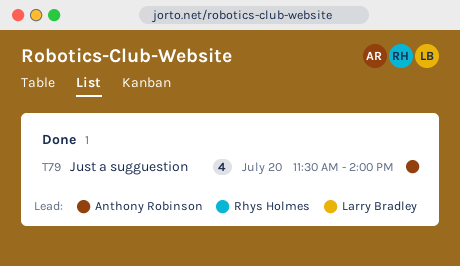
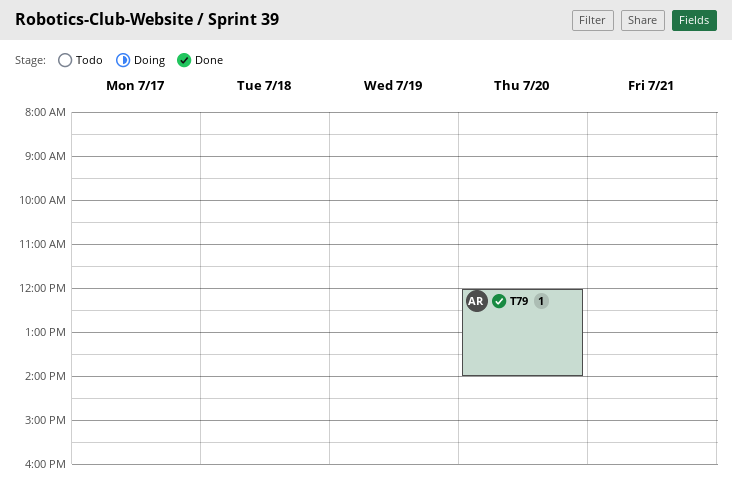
T79, estimate: 4 -> 1
T79, begins: 11:30 -> 12:00

